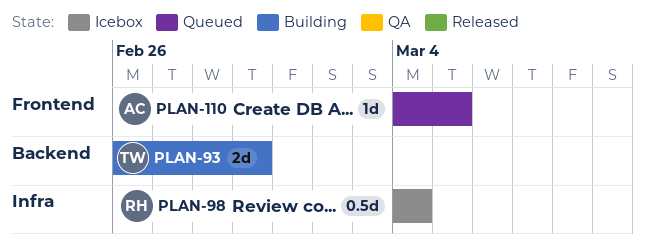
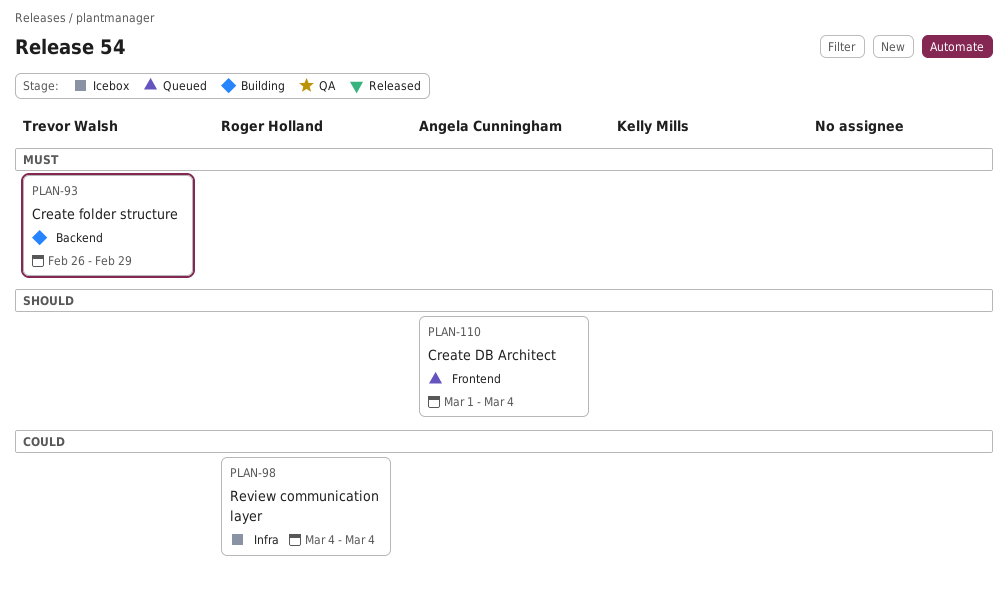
PLAN-110, start: Mar 4 -> Mar 1
PLAN-110, due: Mar 5 -> Mar 4

